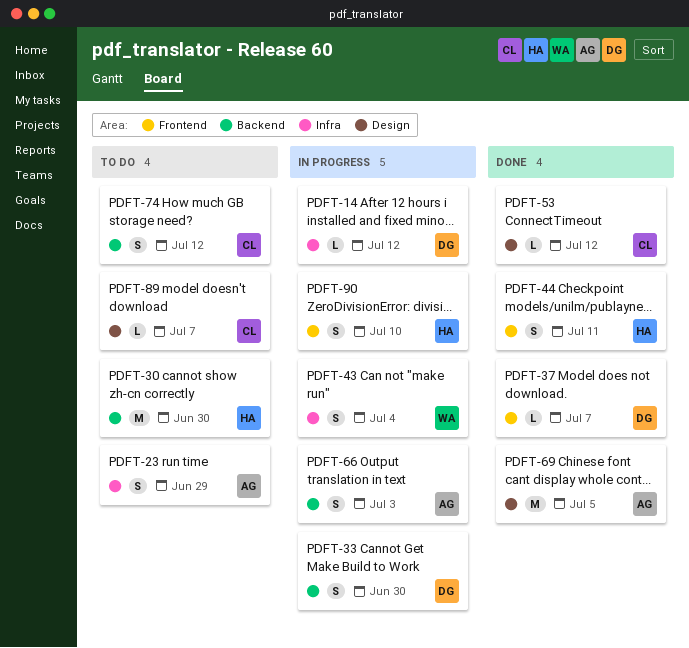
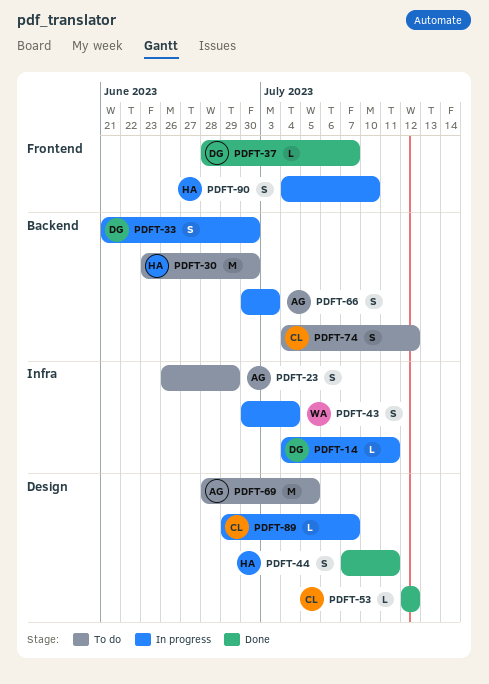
PDFT-14, due: Jul 12 -> Jul 11
PDFT-44, label: Frontend -> Design
PDFT-69, status: Done -> To do
PDFT-89, status: To do -> In progress

